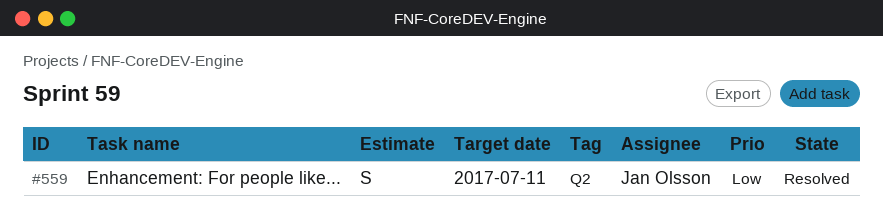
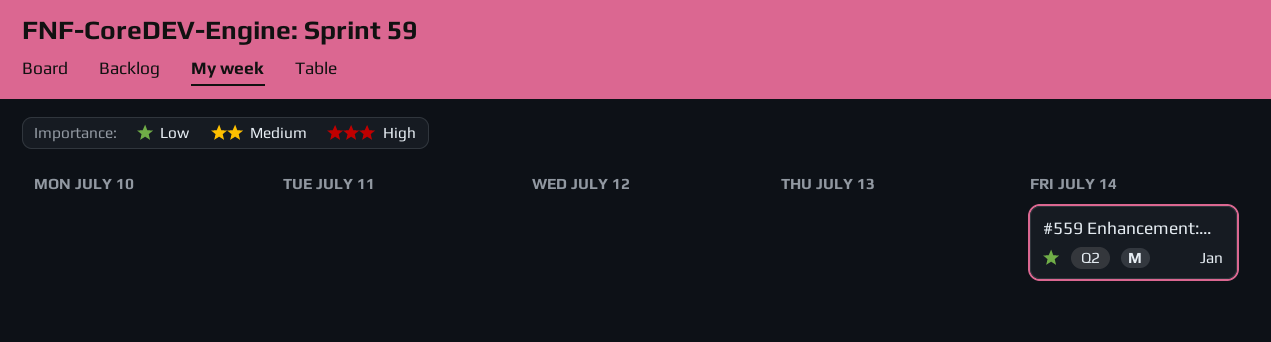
#559, estimate: S -> M
#559, due: Jul 11 -> Jul 14

